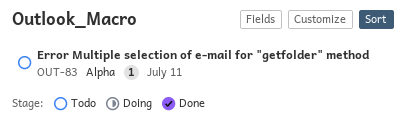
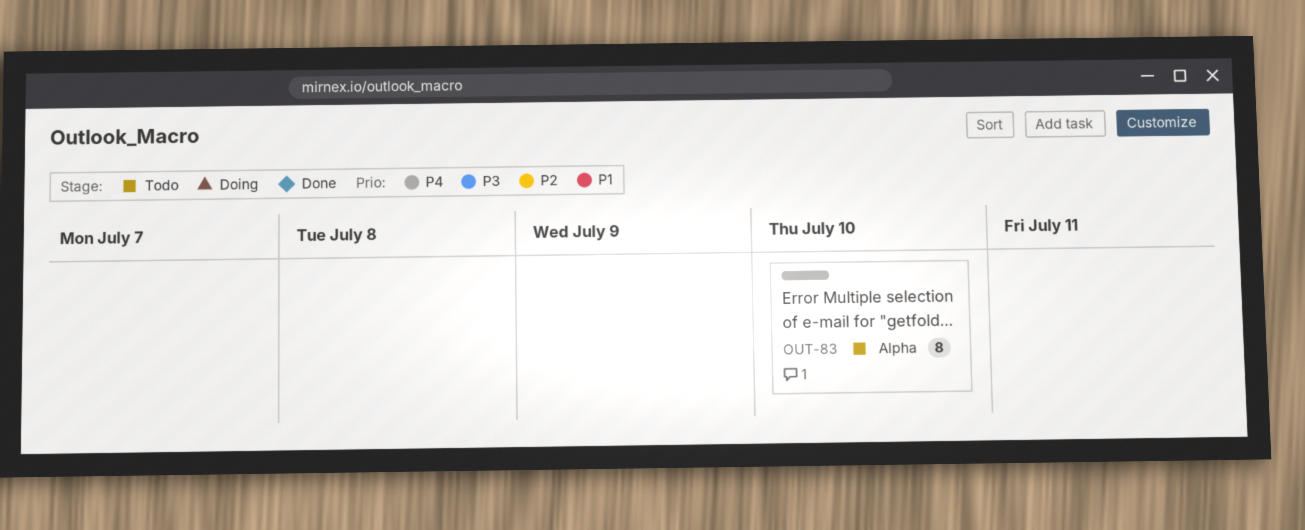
OUT-83, estimate: 1 -> 8
OUT-83, due: Jul 11 -> Jul 10

